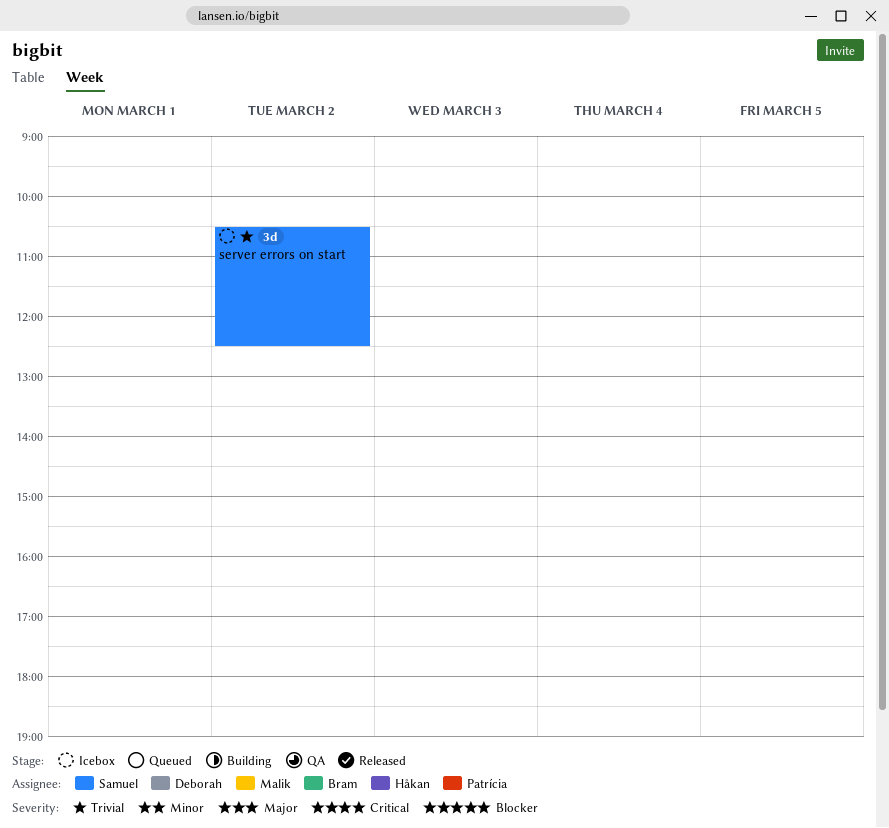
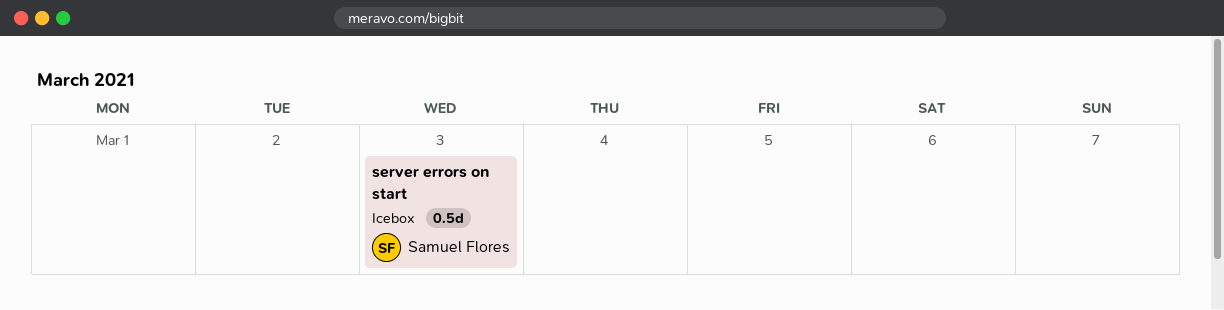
server errors on start, estimate: 3d -> 0.5d
server errors on start, day: Mar 2 -> Mar 3

